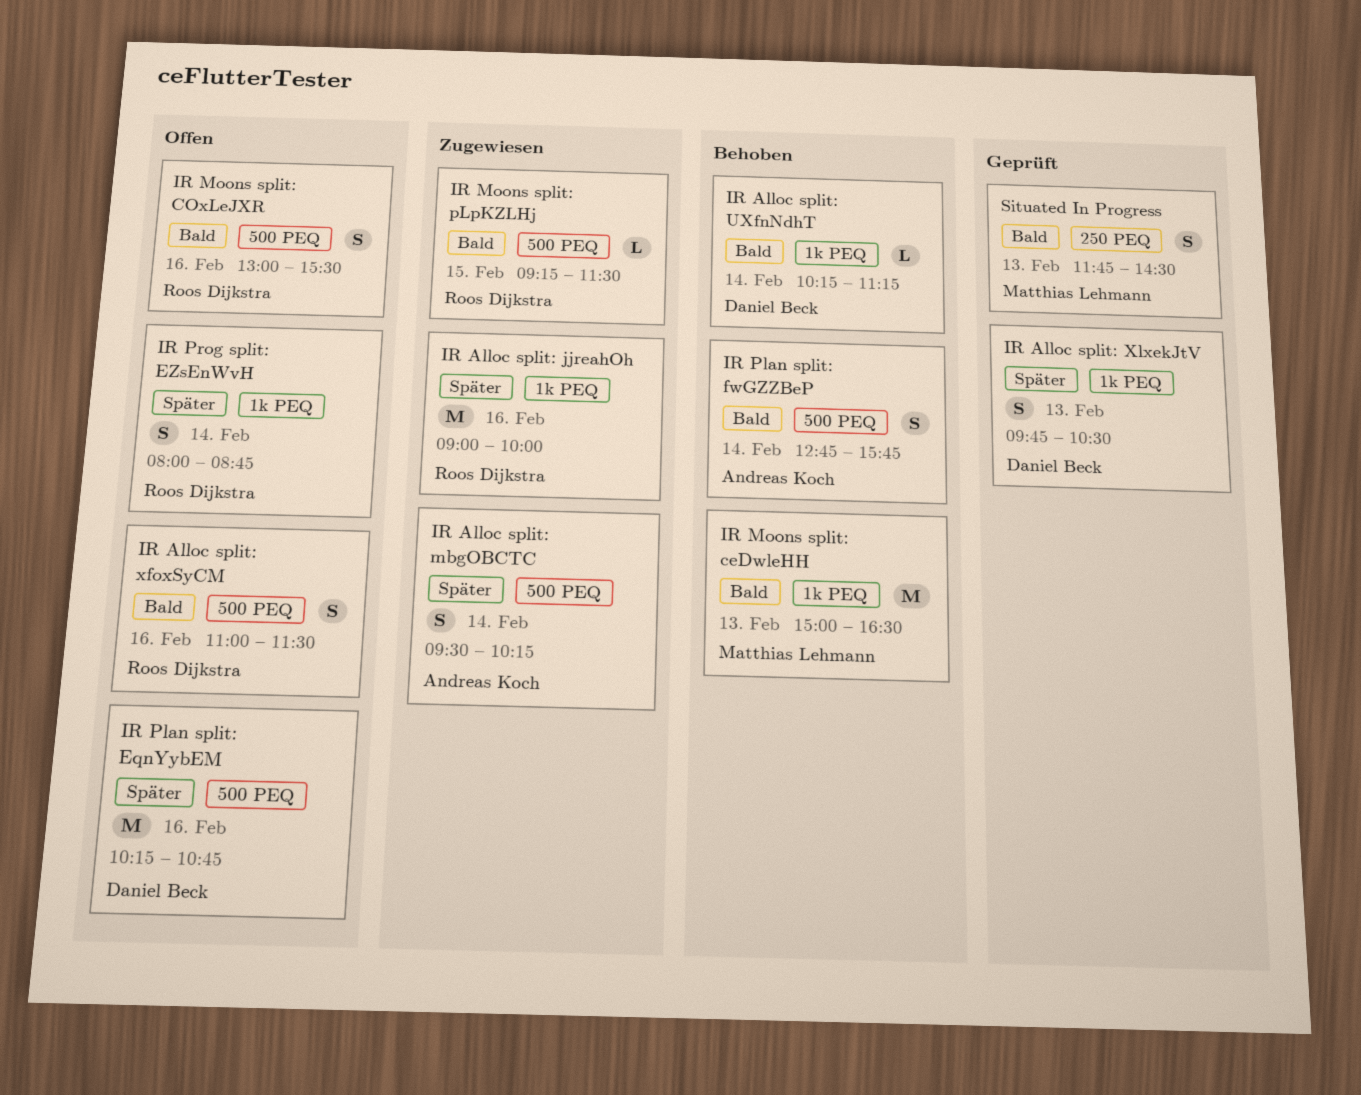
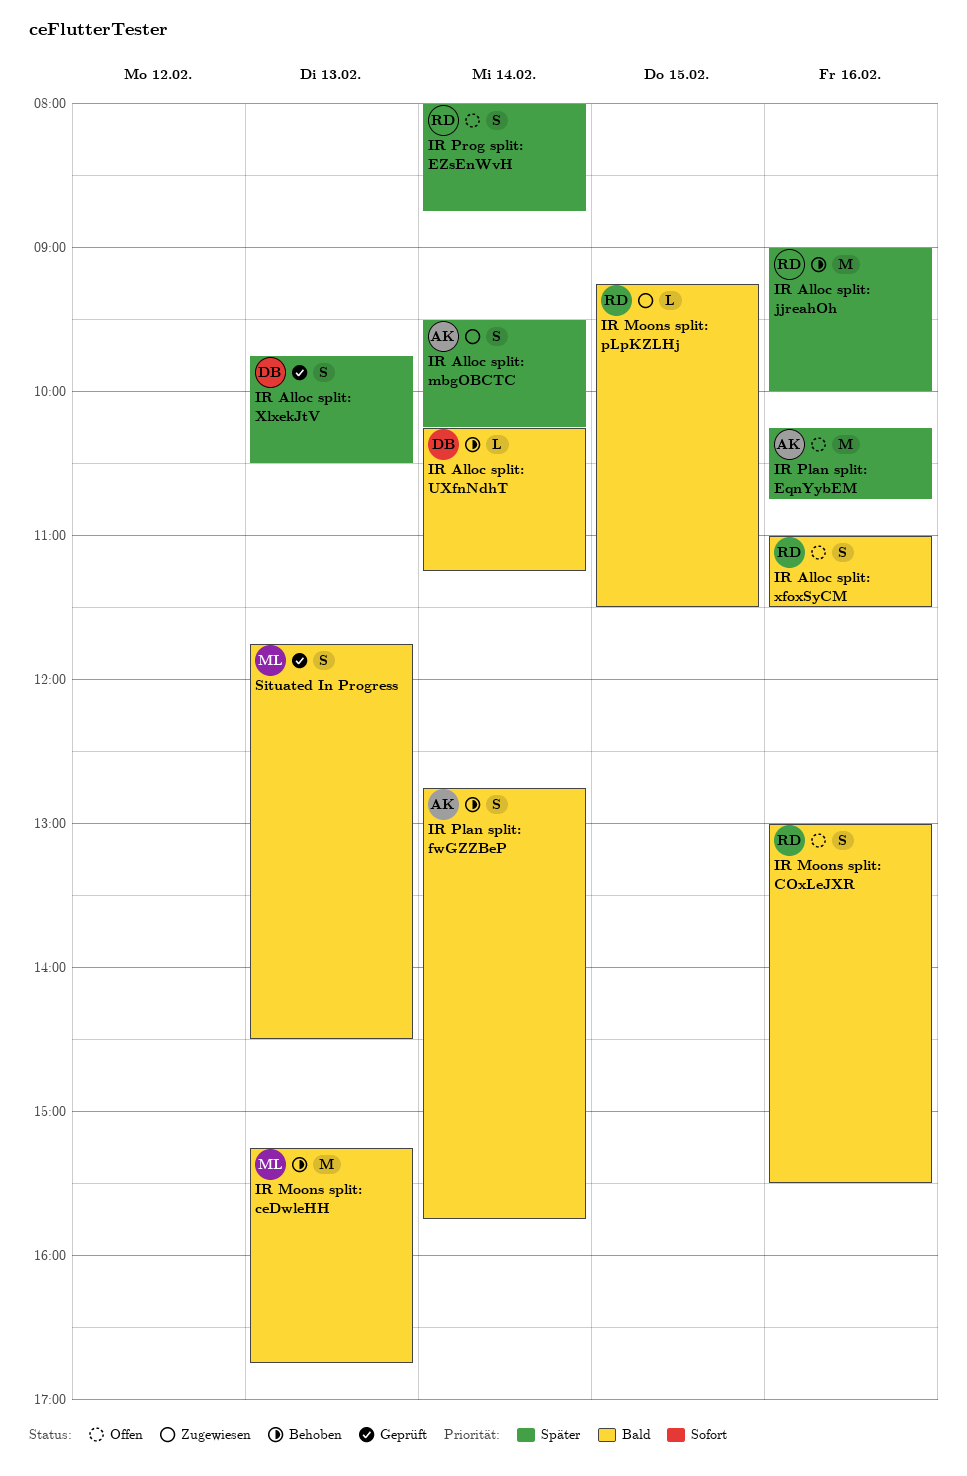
IR Alloc split: jjreahOh, status: Zugewiesen -> Behoben
IR Moons split: ceDwleHH, begins: 15:00 -> 15:15
IR Moons split: ceDwleHH, ends: 16:30 -> 16:45
IR Plan split: EqnYybEM, owner: Daniel Beck -> Andreas Koch

